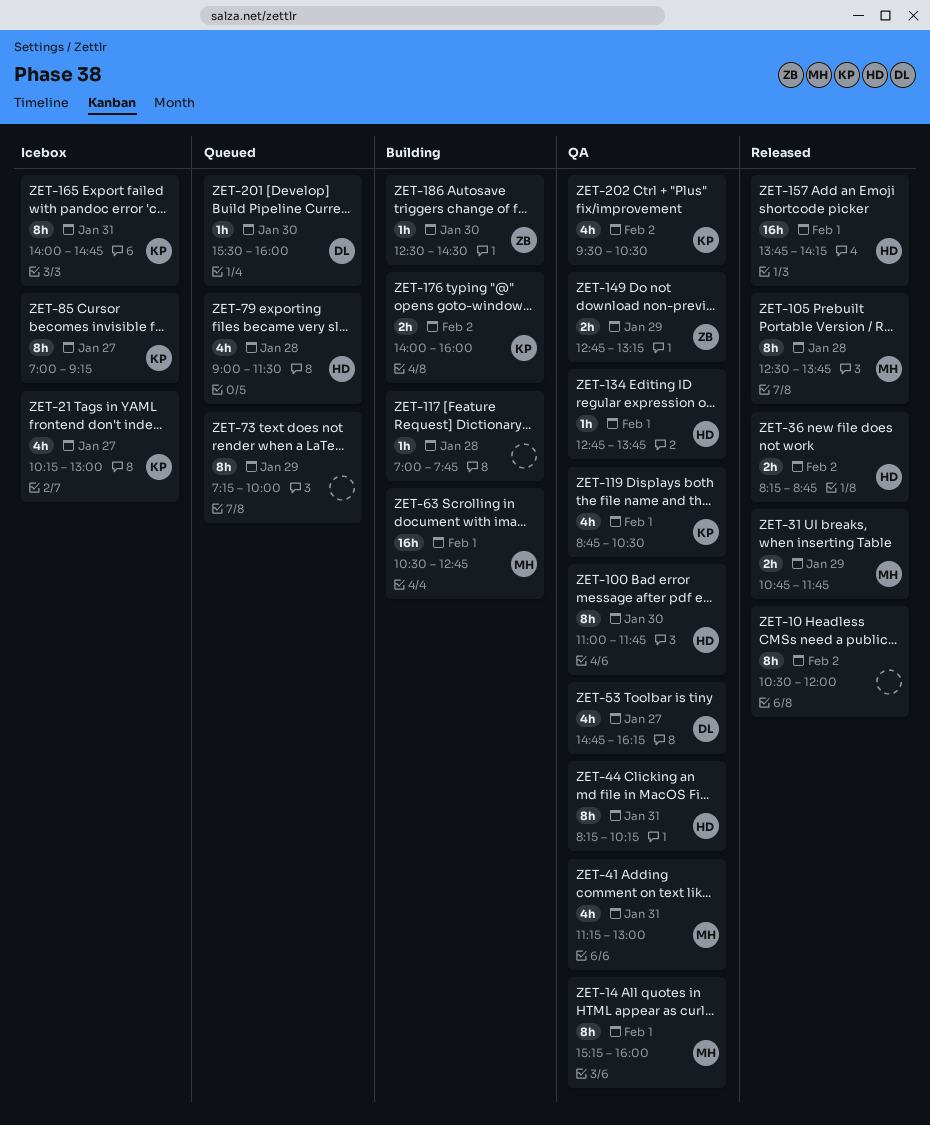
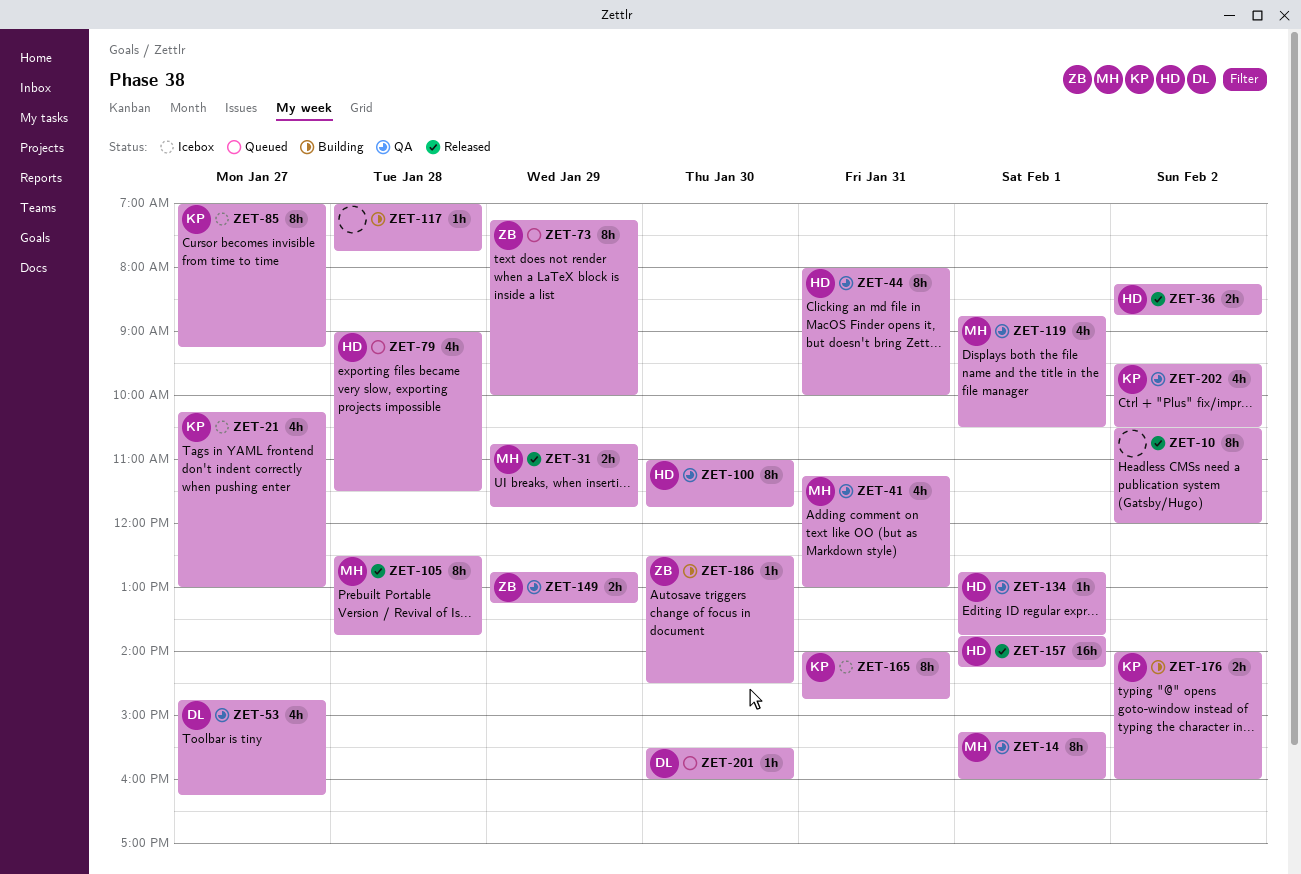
ZET-44, begins: 08:15 -> 08:00
ZET-44, ends: 10:15 -> 10:00
ZET-63: present -> none
ZET-73, owner: none -> ZB
ZET-119, owner: KP -> MH

